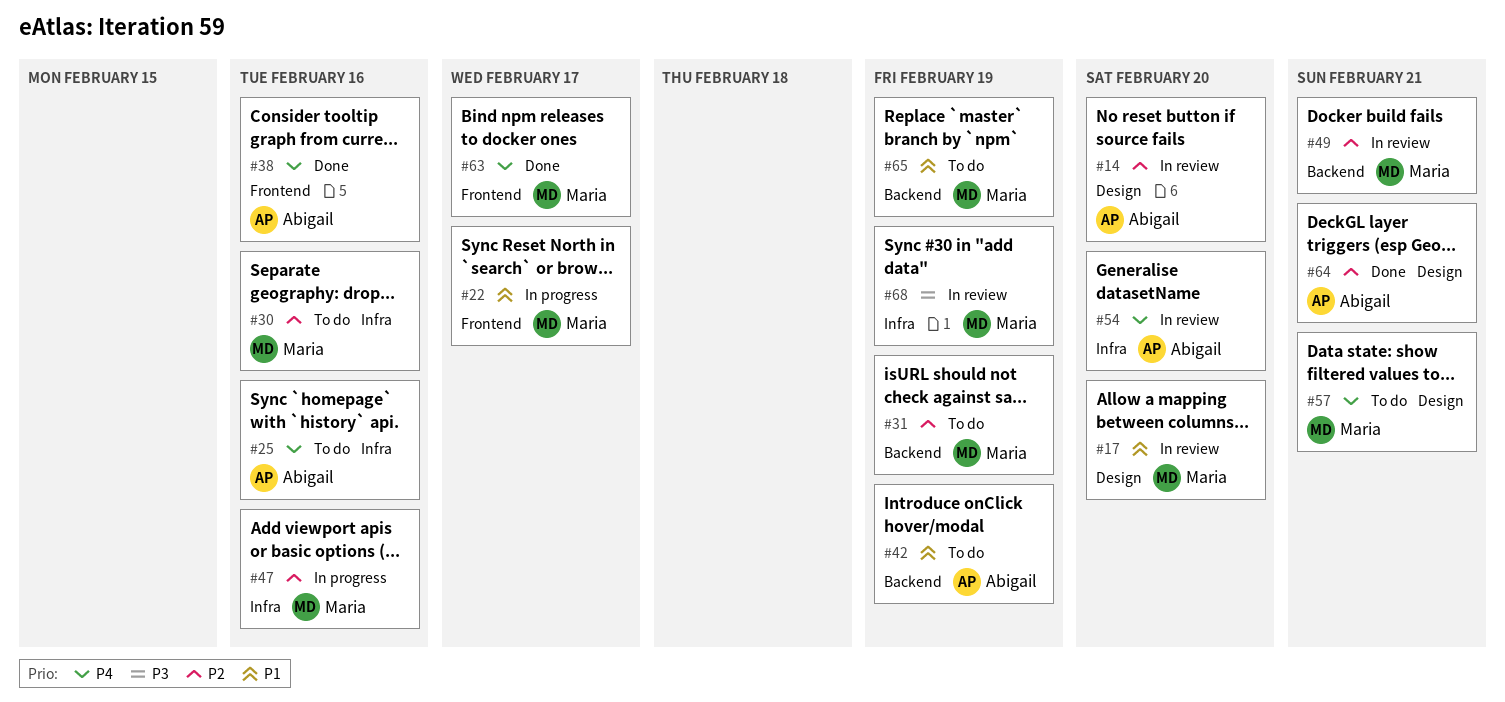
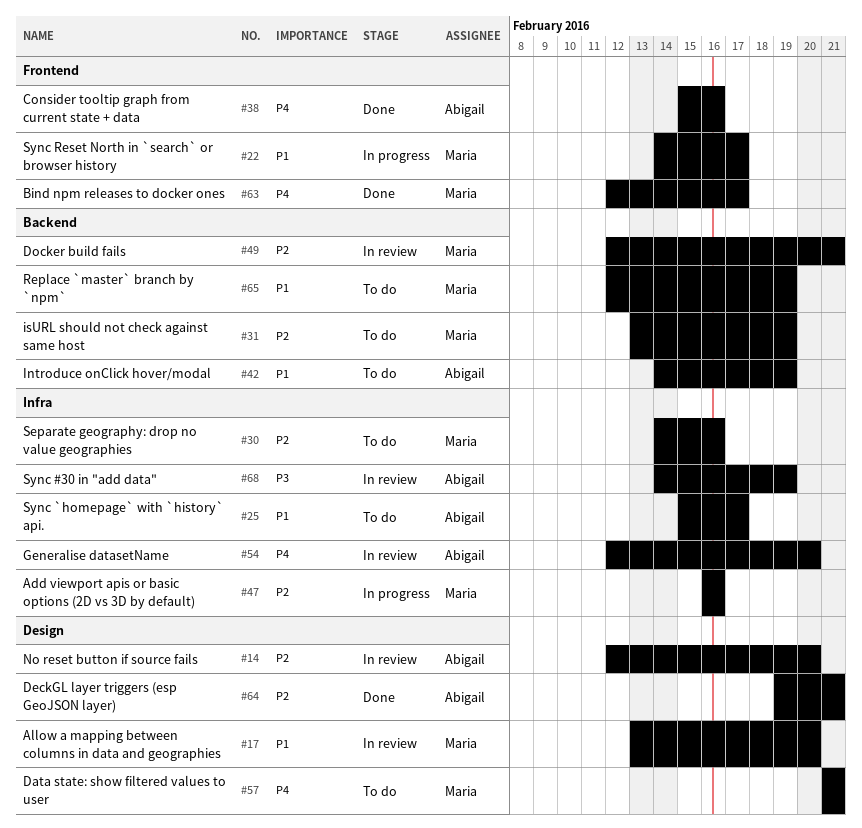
#25, priority: P4 -> P1
#25, due: Feb 16 -> Feb 17
#68, owner: Maria -> Abigail

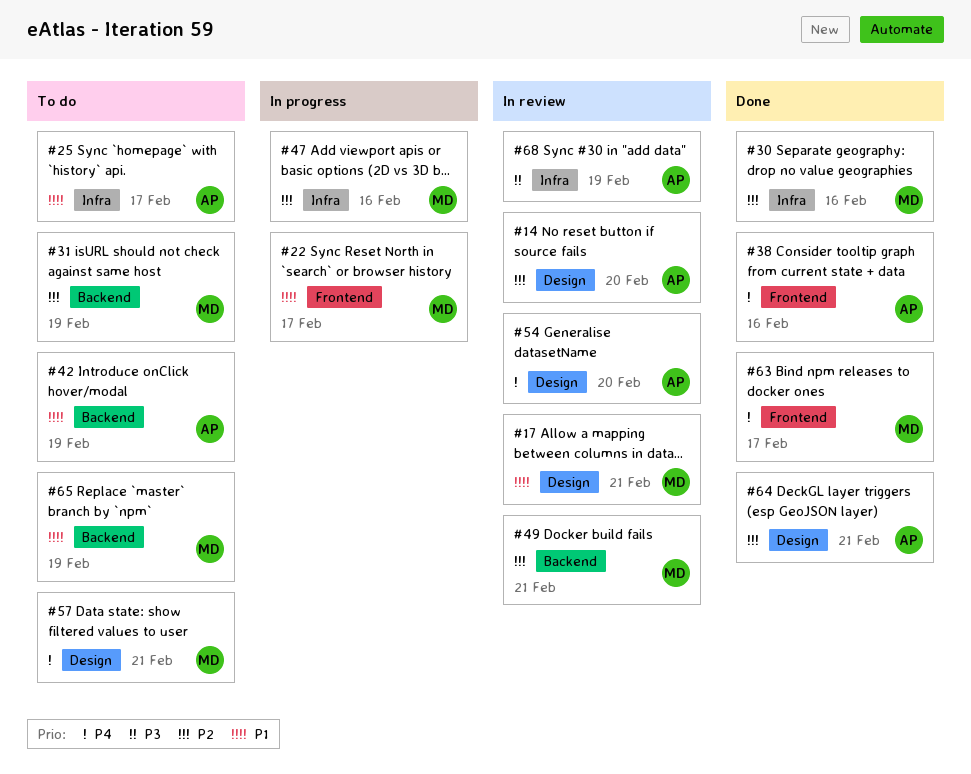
#17, due: Feb 20 -> Feb 21
#30, status: To do -> Done
#54, label: Infra -> Design

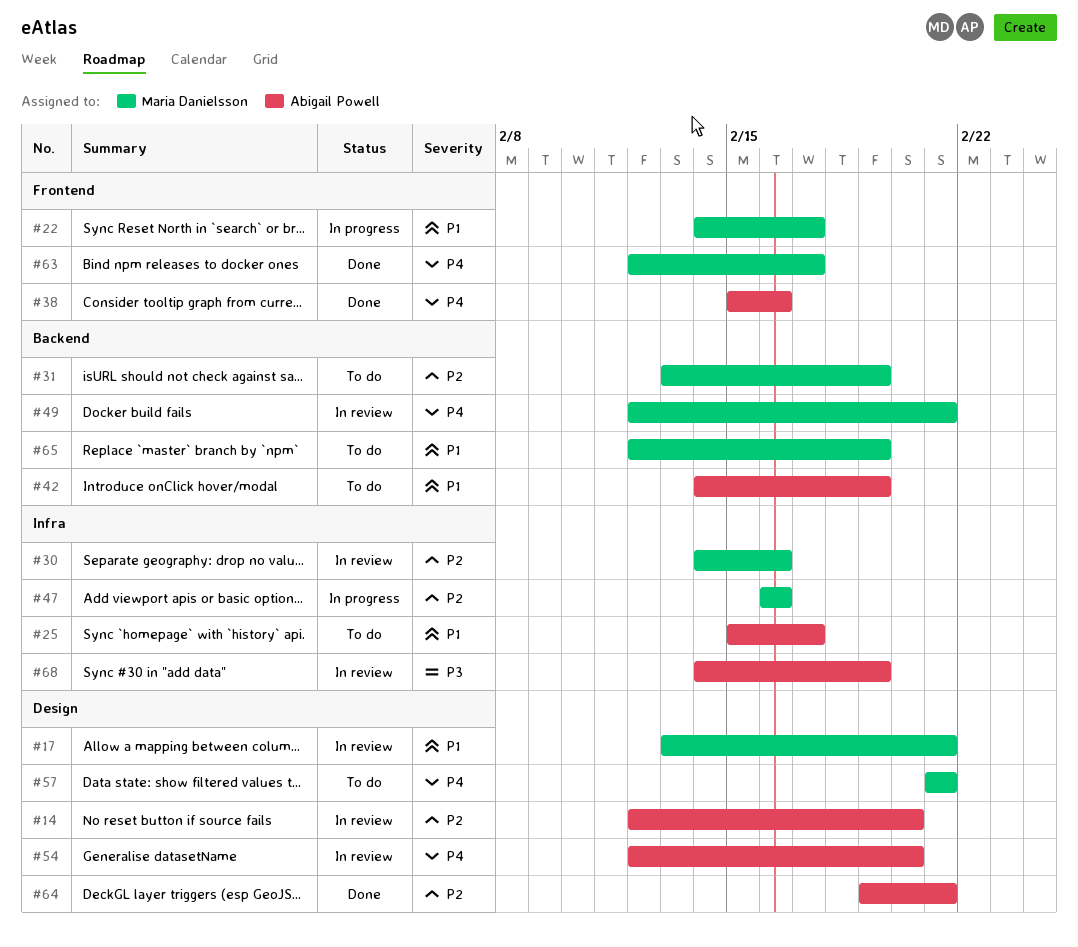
#30, status: Done -> In review
#49, priority: P2 -> P4

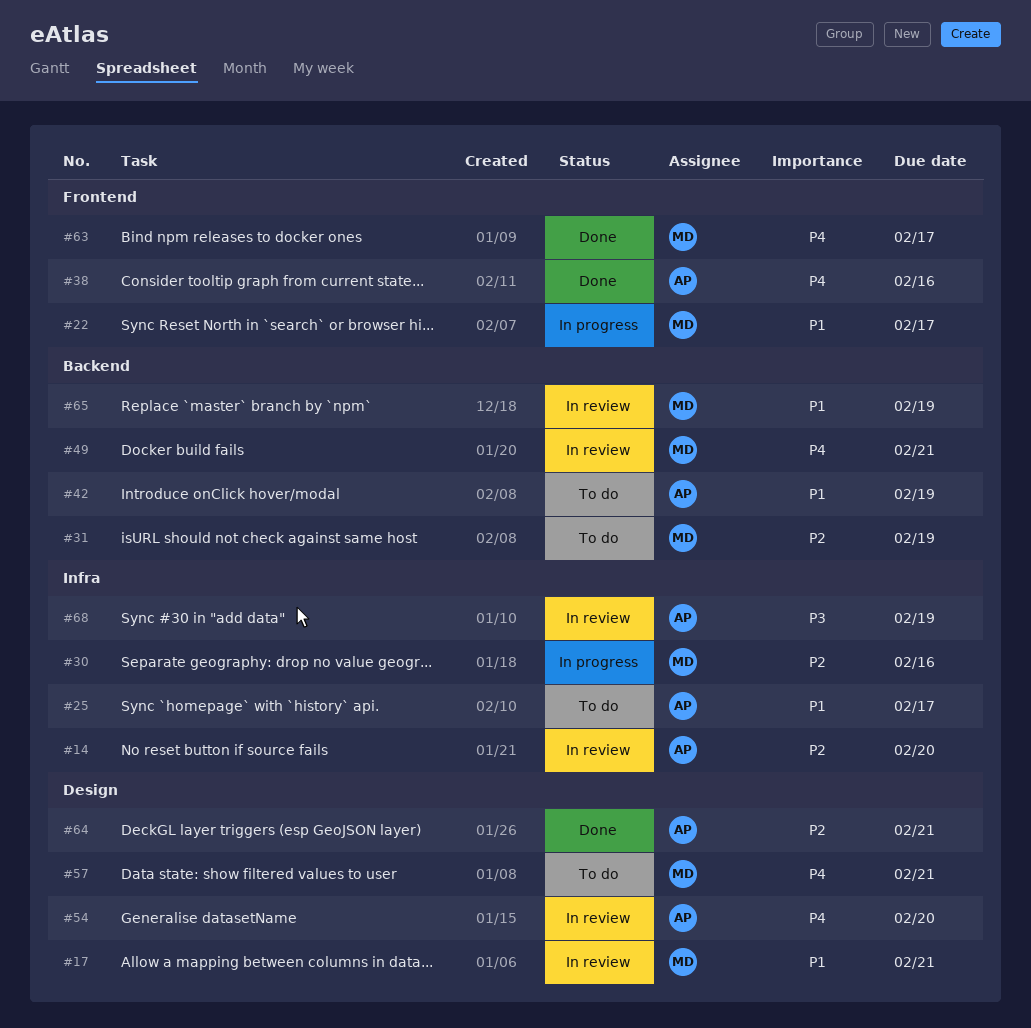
#14, label: Design -> Infra
#30, status: In review -> In progress
#47: present -> none
#65, status: To do -> In review

